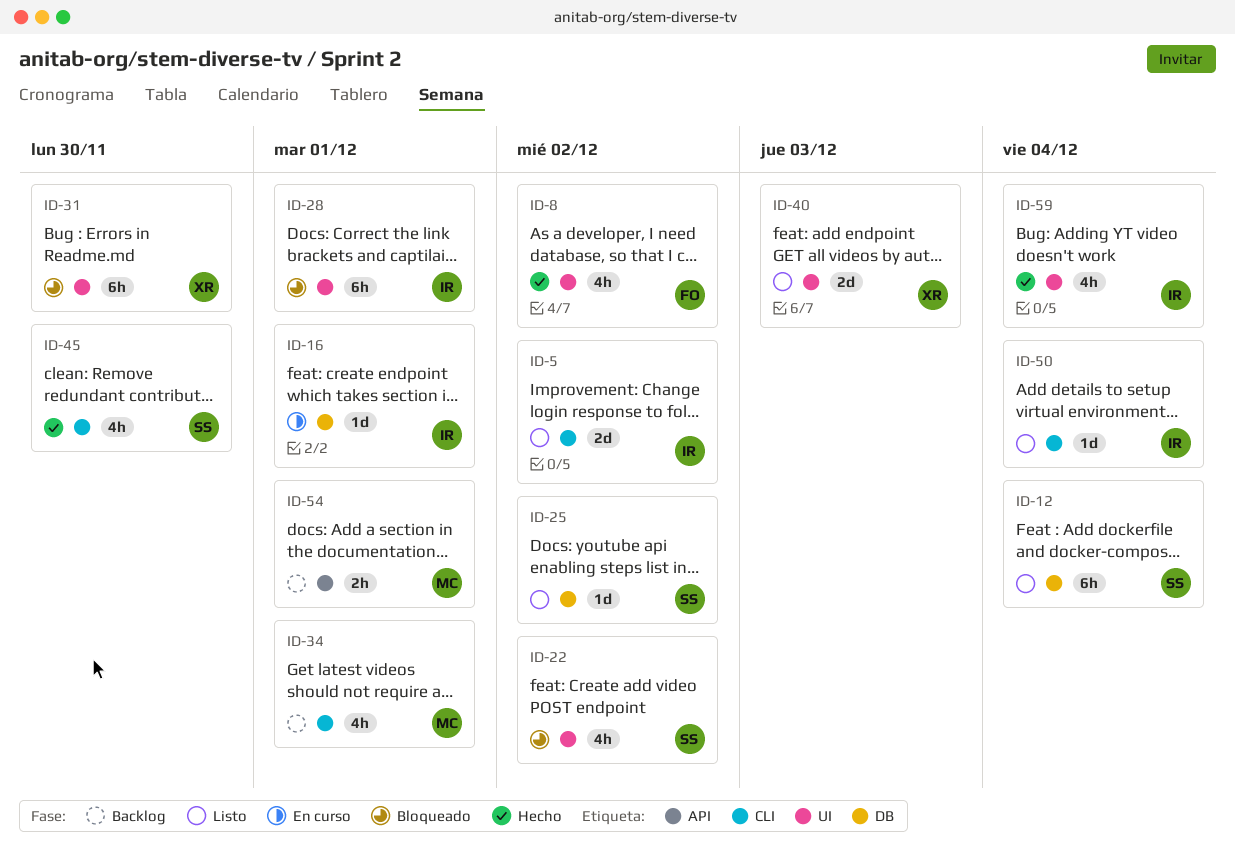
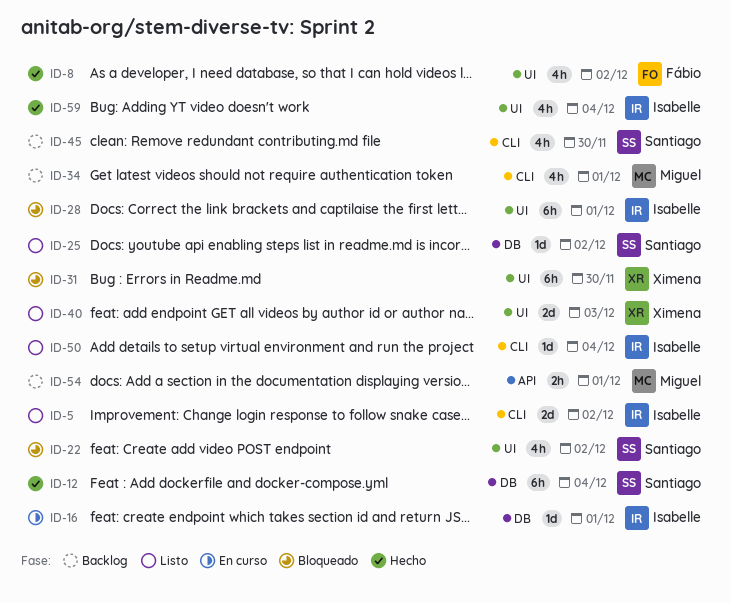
ID-12, status: Listo -> Hecho
ID-45, status: Hecho -> Backlog

